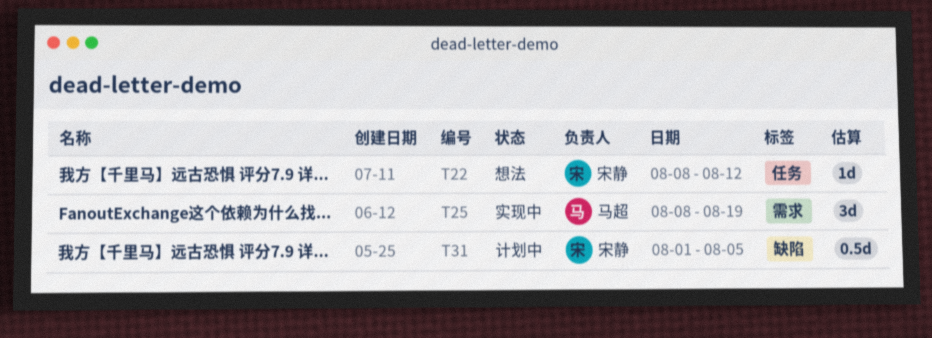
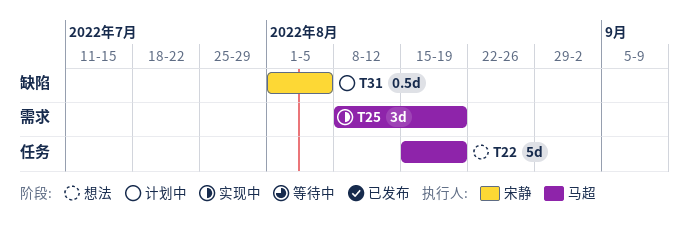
T22, owner: 宋静 -> 马超
T22, estimate: 1d -> 5d
T22, start: Aug 8 -> Aug 15
T22, due: Aug 12 -> Aug 19

